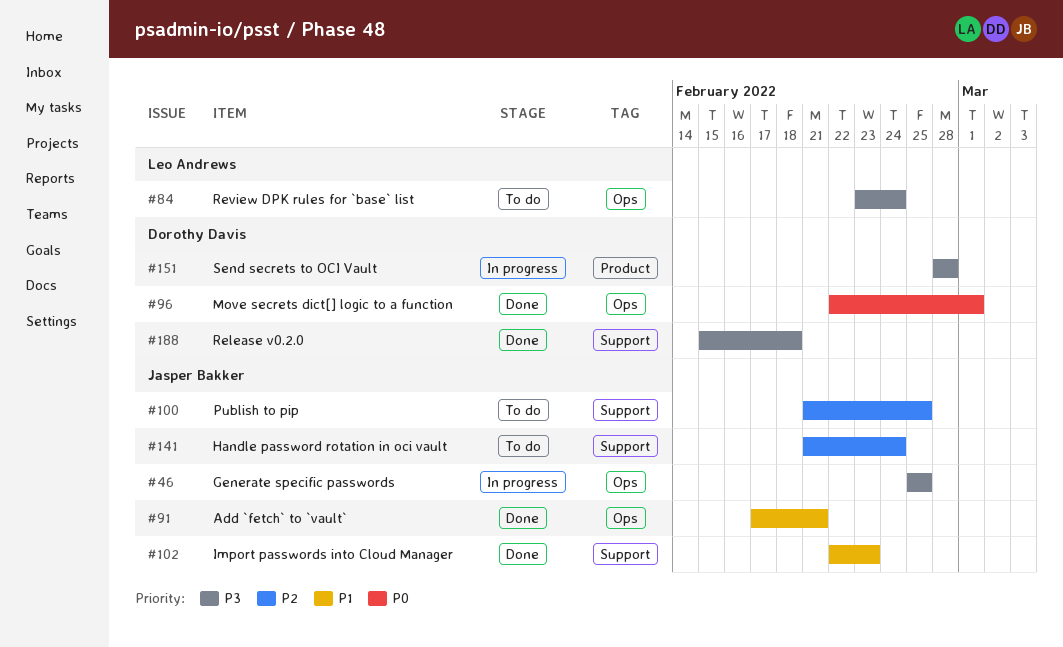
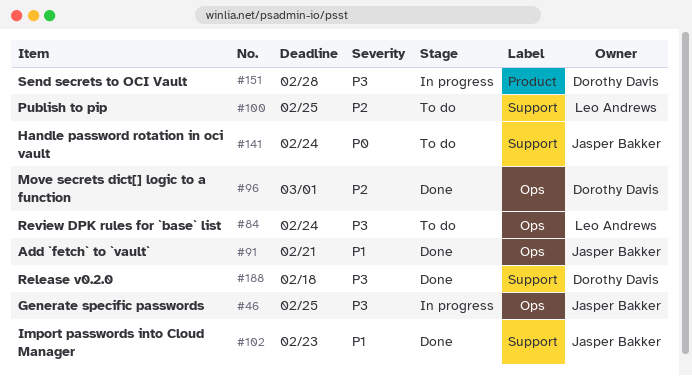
#96, priority: P0 -> P2
#100, owner: Jasper Bakker -> Leo Andrews
#141, priority: P2 -> P0

